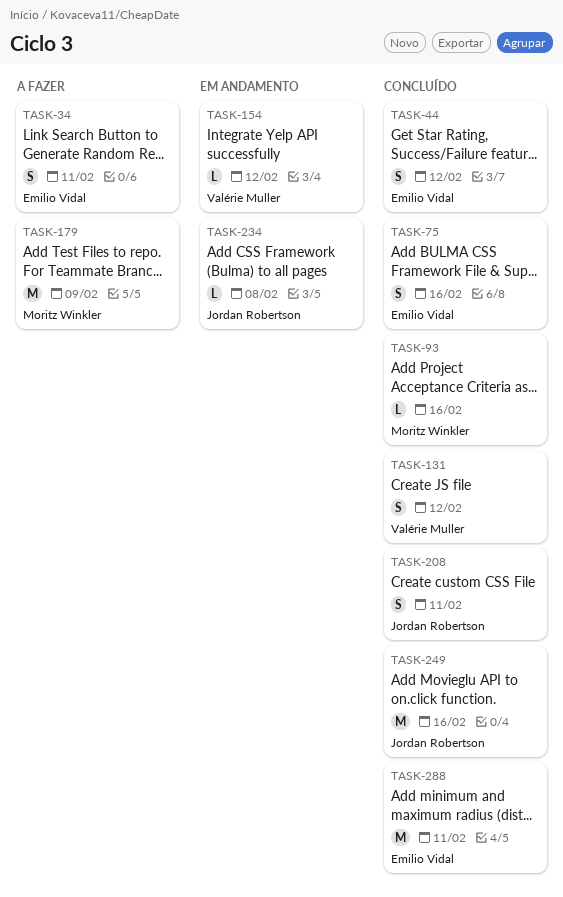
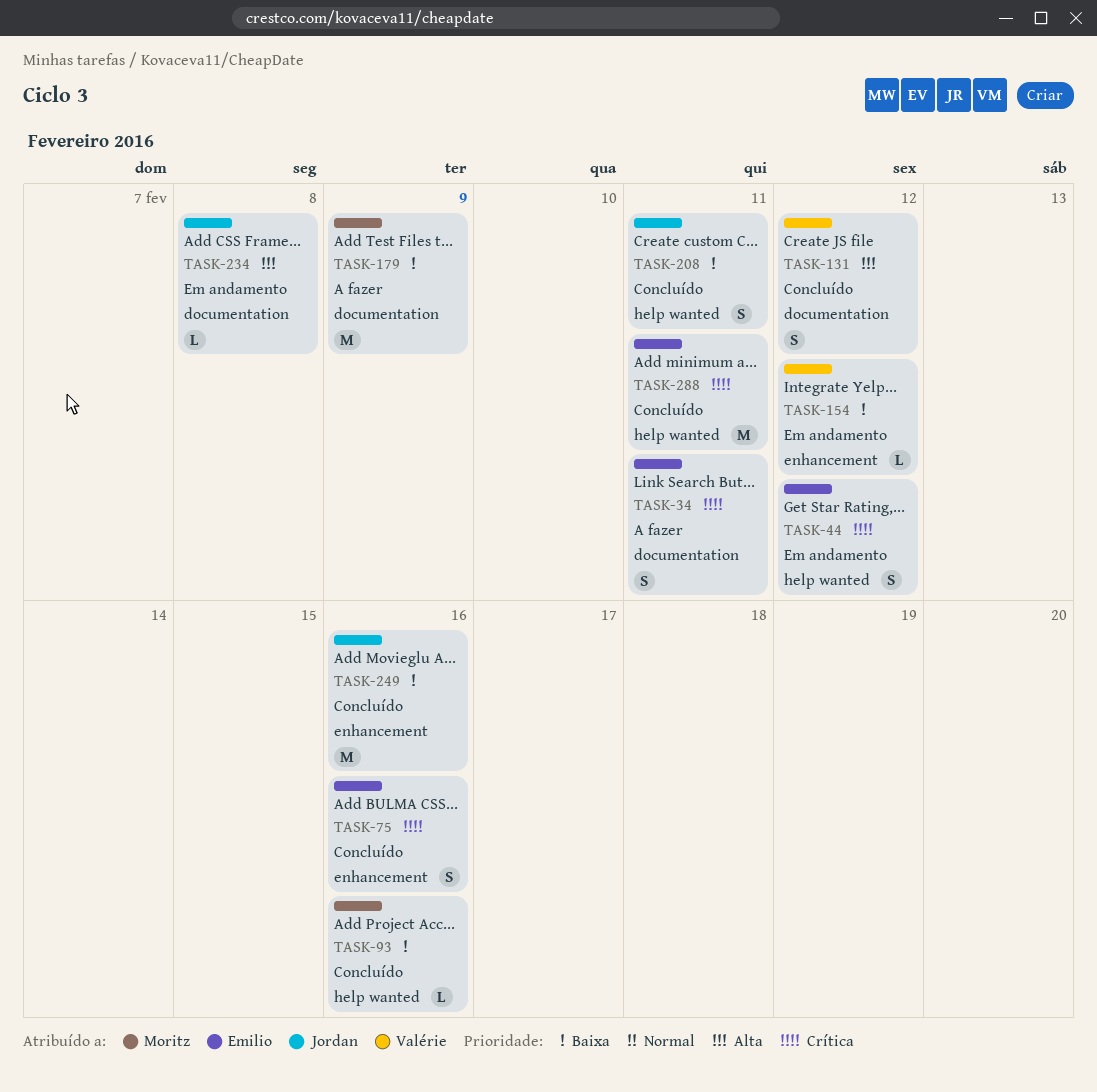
TASK-44, status: Concluído -> Em andamento

